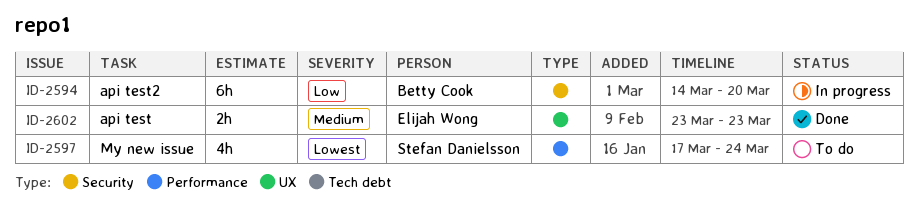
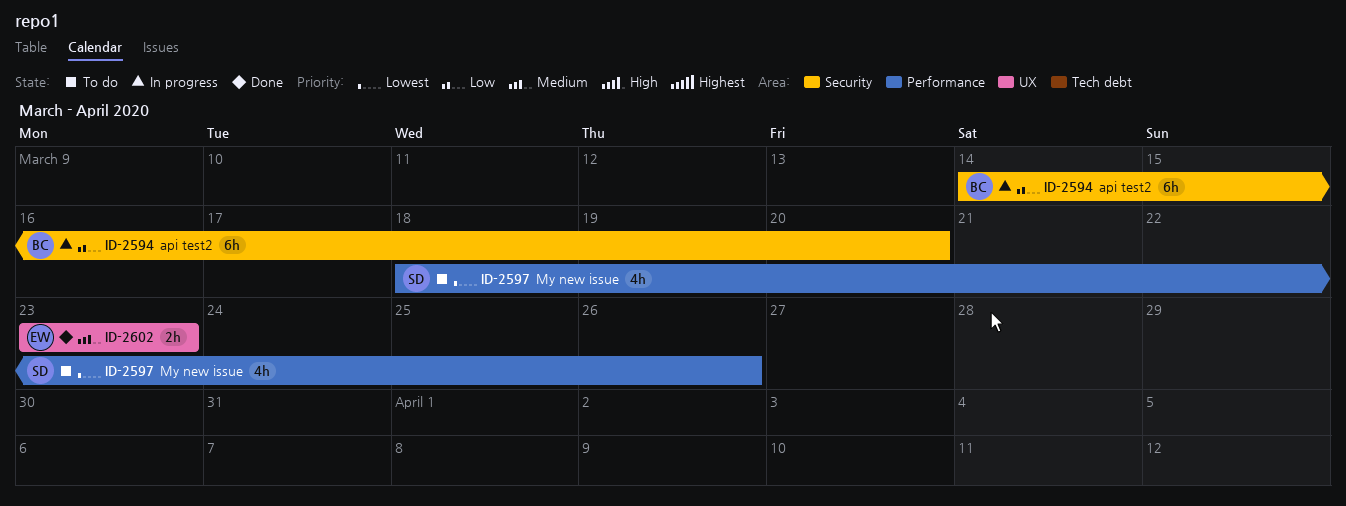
ID-2597, start: Mar 17 -> Mar 18
ID-2597, due: Mar 24 -> Mar 26

